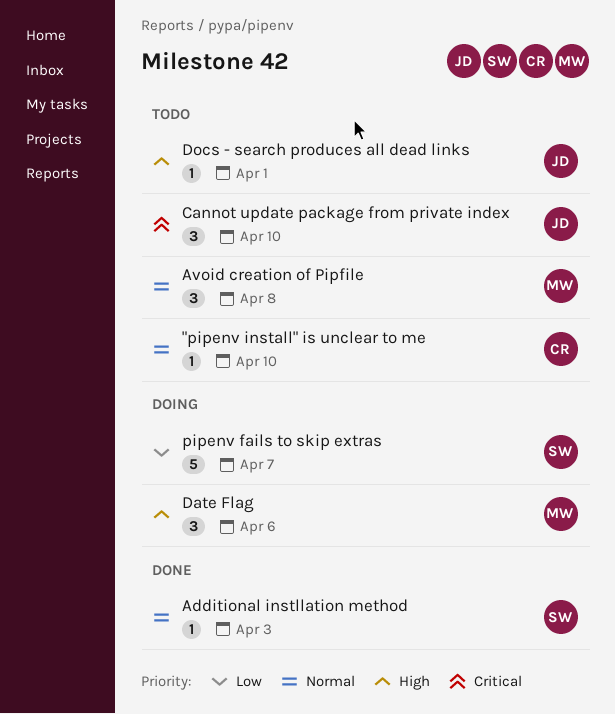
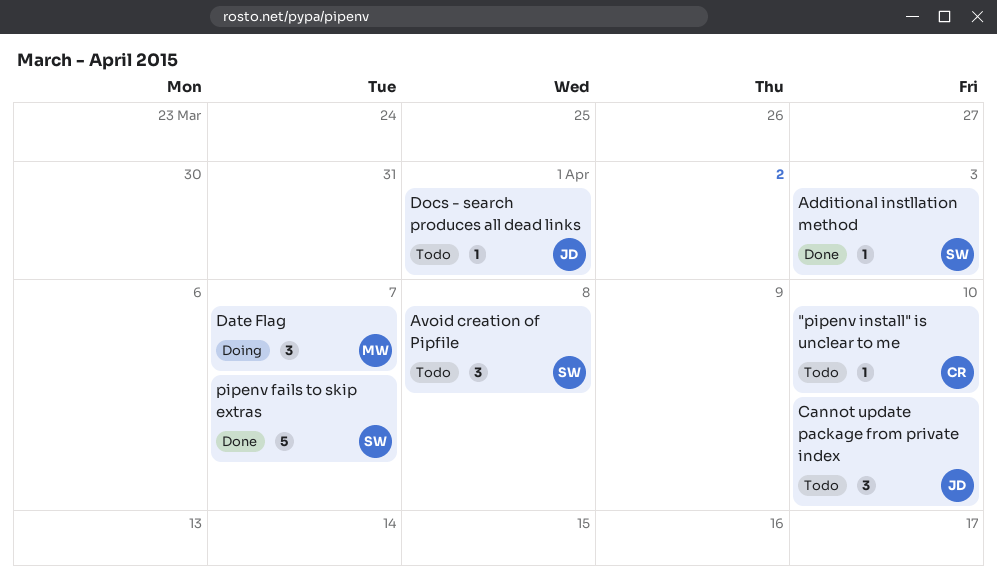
Avoid creation of Pipfile, owner: MW -> SW
Date Flag, due: Apr 6 -> Apr 7
pipenv fails to skip extras, status: Doing -> Done

